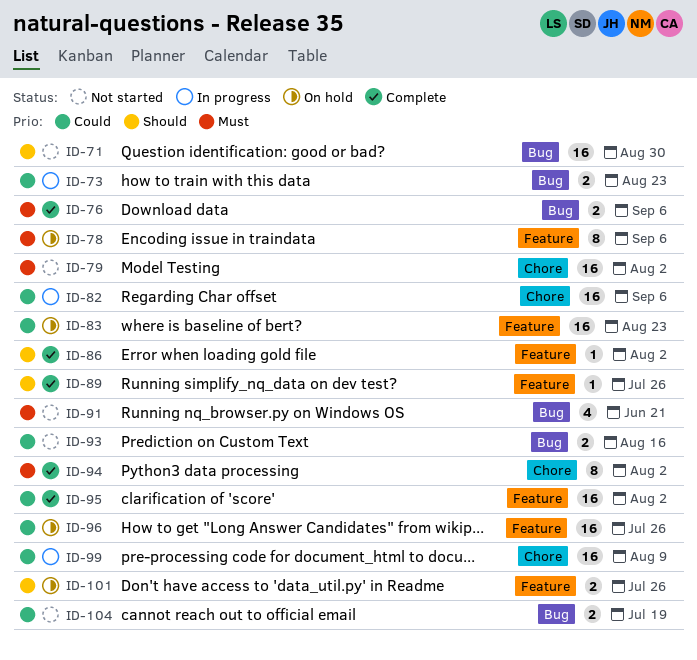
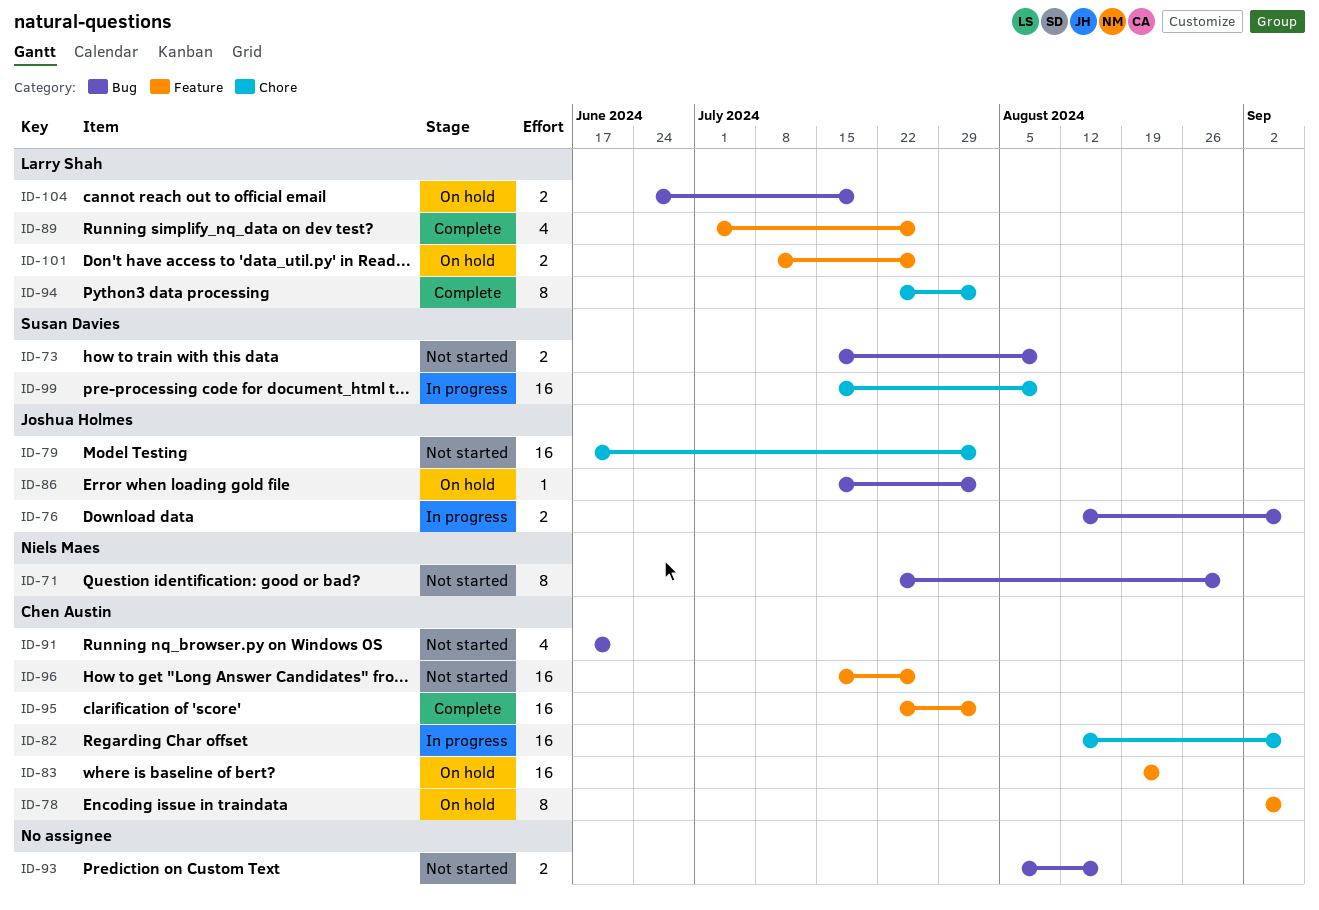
ID-71, estimate: 16 -> 8
ID-73, status: In progress -> Not started
ID-73, due: Aug 23 -> Aug 9
ID-76, status: Complete -> In progress
ID-86, status: Complete -> On hold
ID-86, label: Feature -> Bug
ID-89, estimate: 1 -> 4
ID-96, status: On hold -> Not started
ID-104, status: Not started -> On hold

